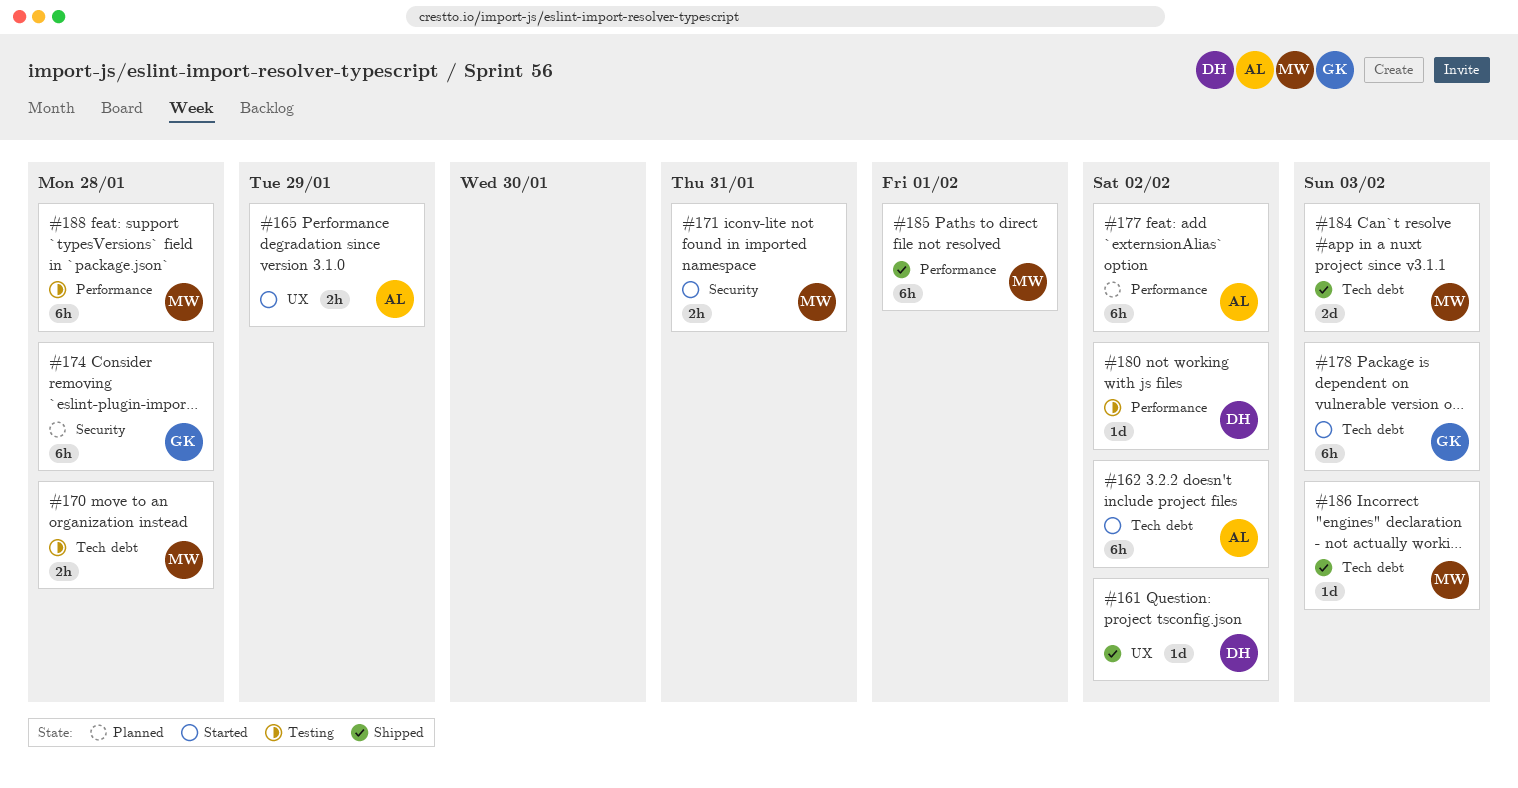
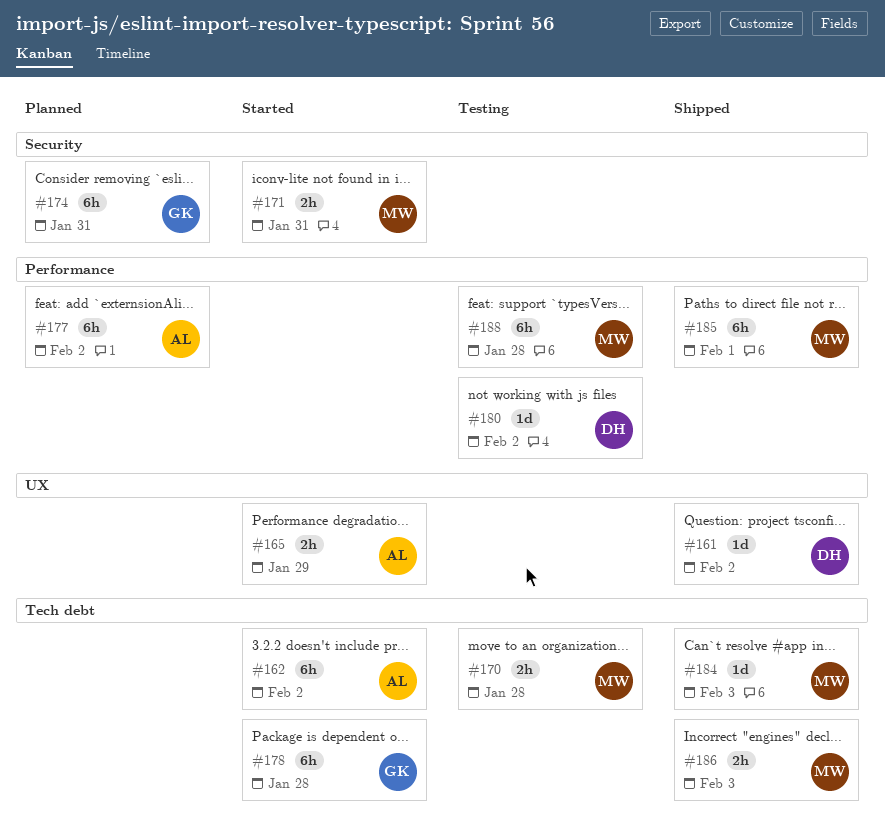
#174, due: Jan 28 -> Jan 31
#178, due: Feb 3 -> Jan 28
#184, estimate: 2d -> 1d
#186, estimate: 1d -> 2h

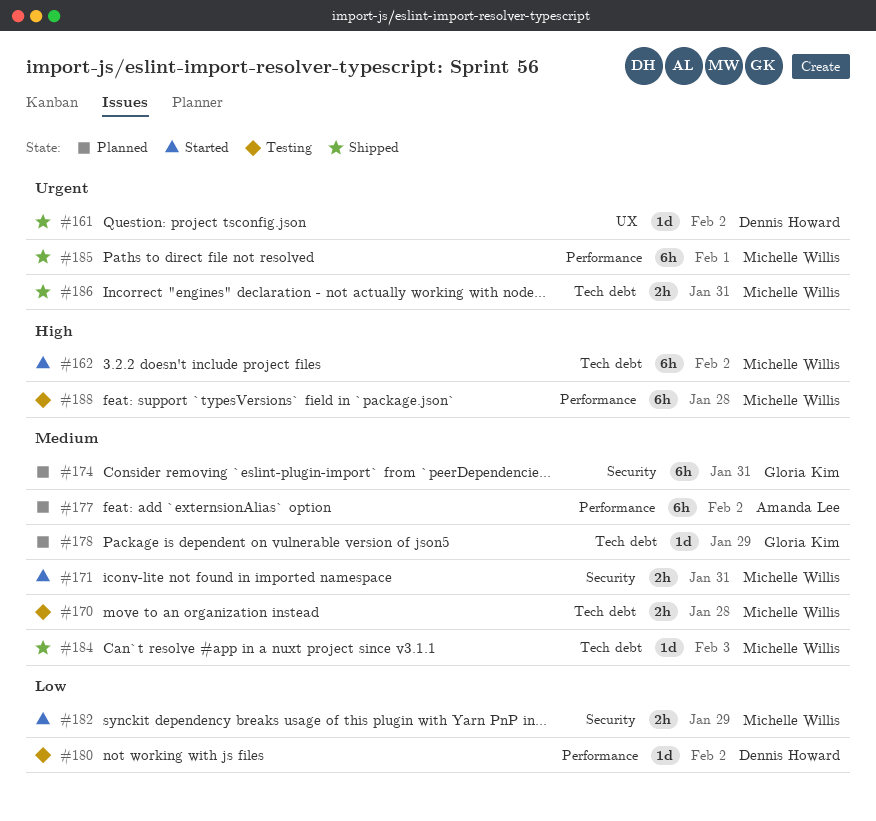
#162, owner: Amanda Lee -> Michelle Willis
#165: present -> none
#178, status: Started -> Planned
#178, estimate: 6h -> 1d
#178, due: Jan 28 -> Jan 29
#182: none -> present
#186, due: Feb 3 -> Jan 31

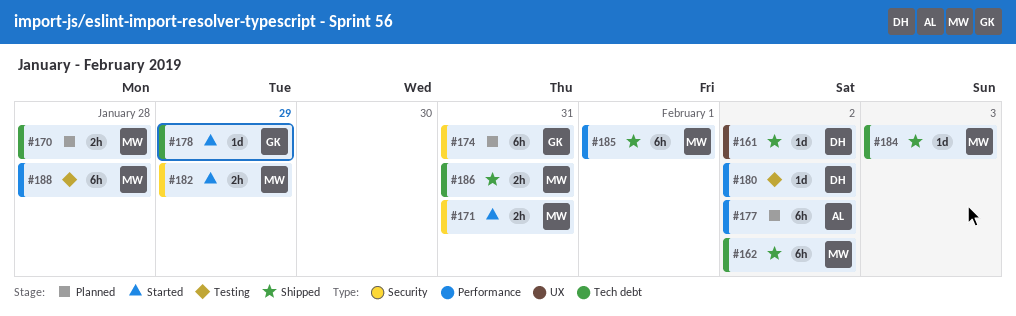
#162, status: Started -> Shipped
#170, status: Testing -> Planned
#178, status: Planned -> Started

